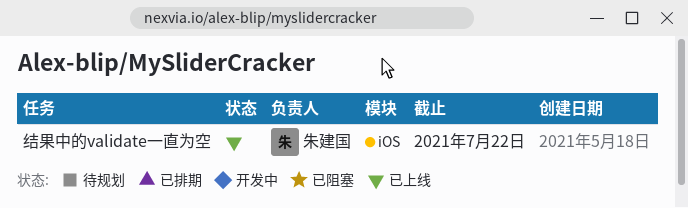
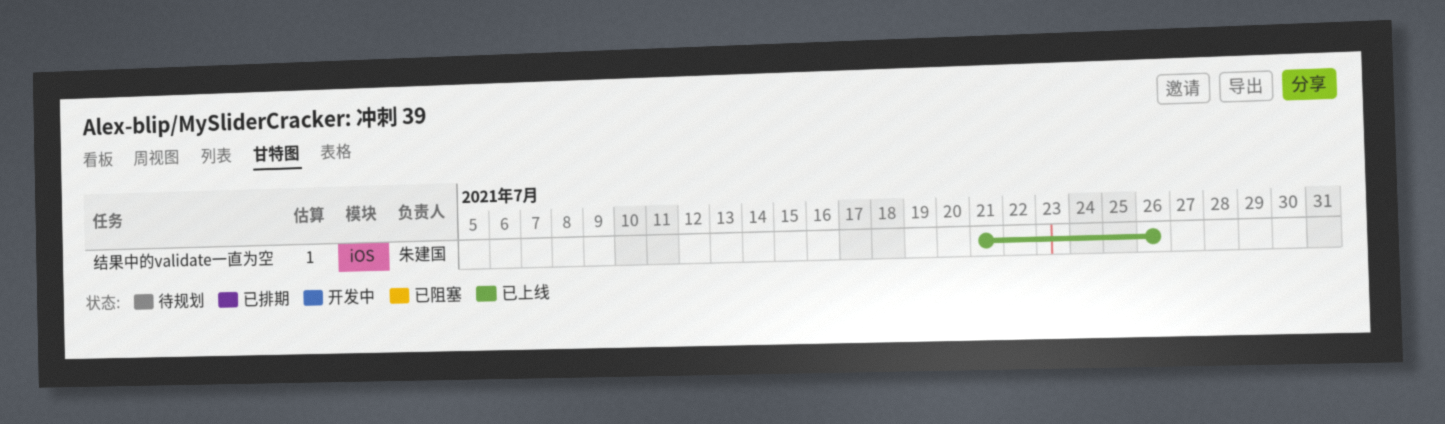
结果中的validate一直为空, due: Jul 22 -> Jul 26

